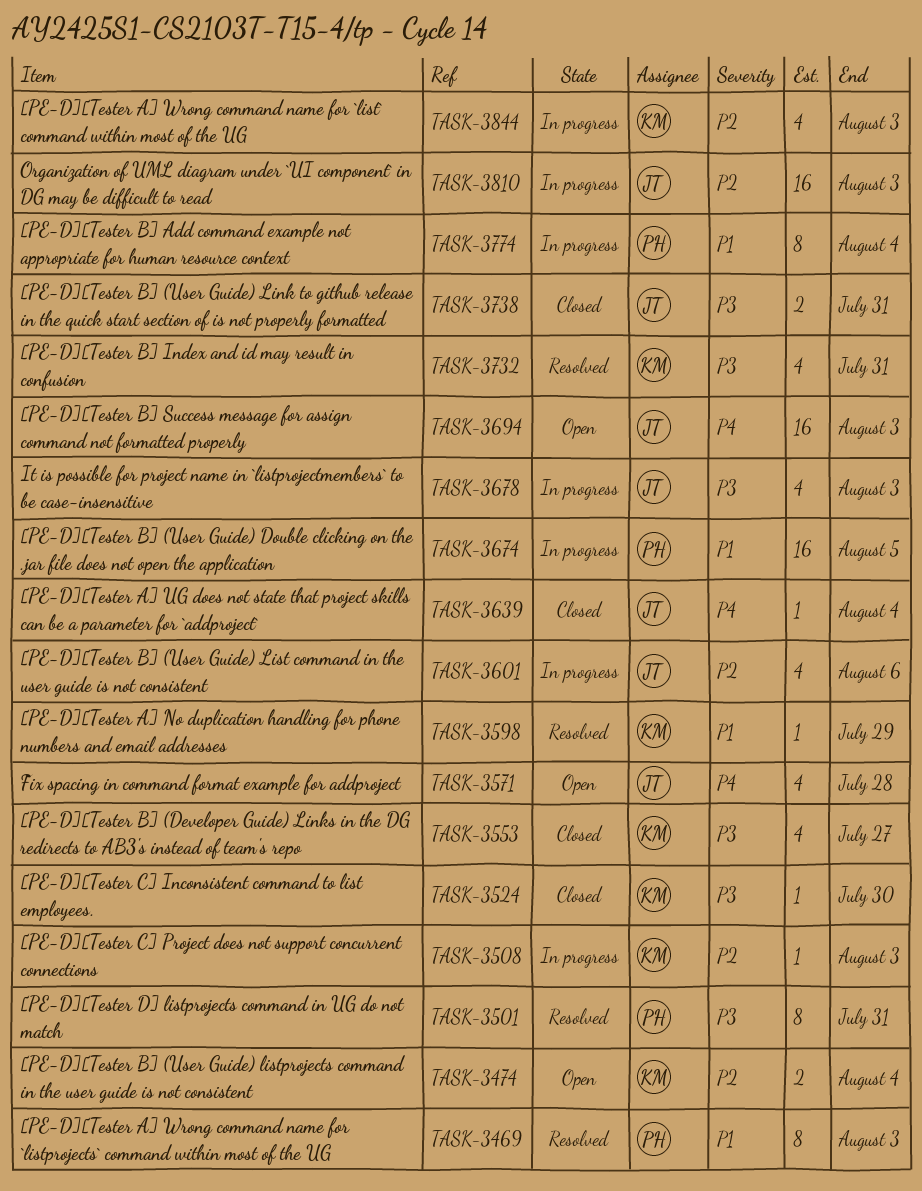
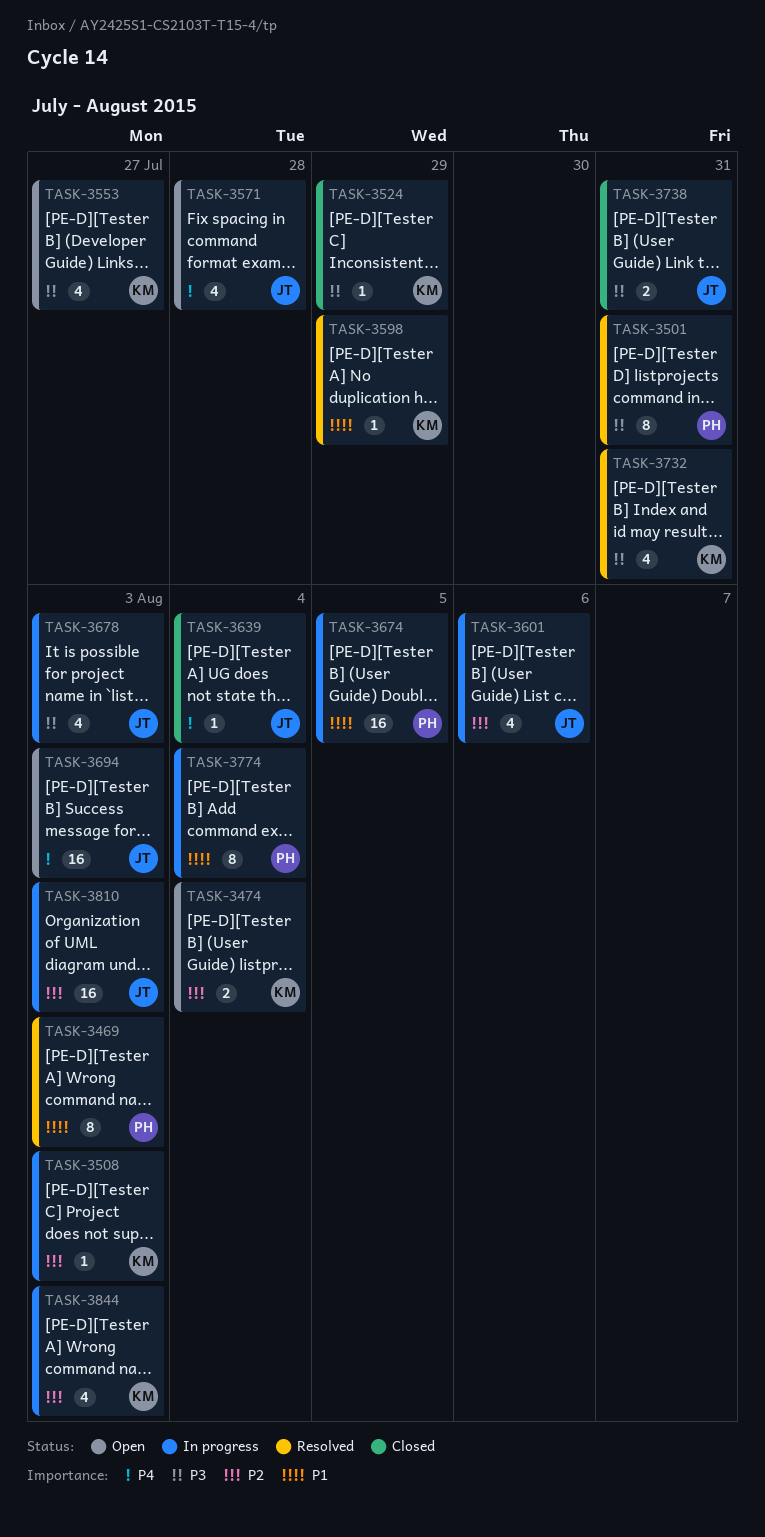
TASK-3524, due: Jul 30 -> Jul 29
TASK-3553, status: Closed -> Open

